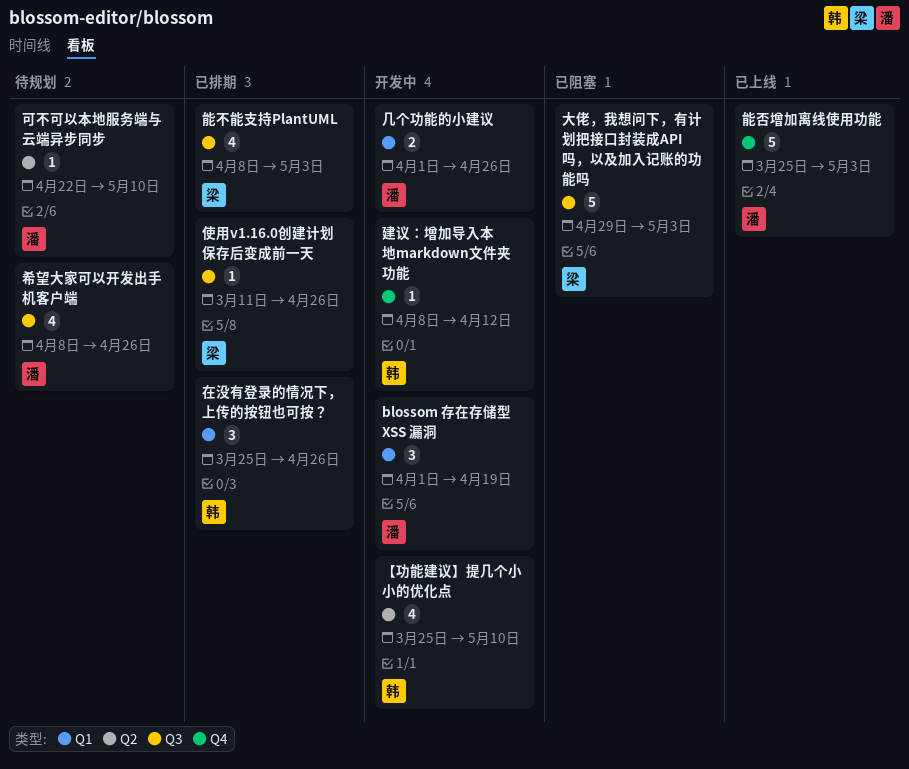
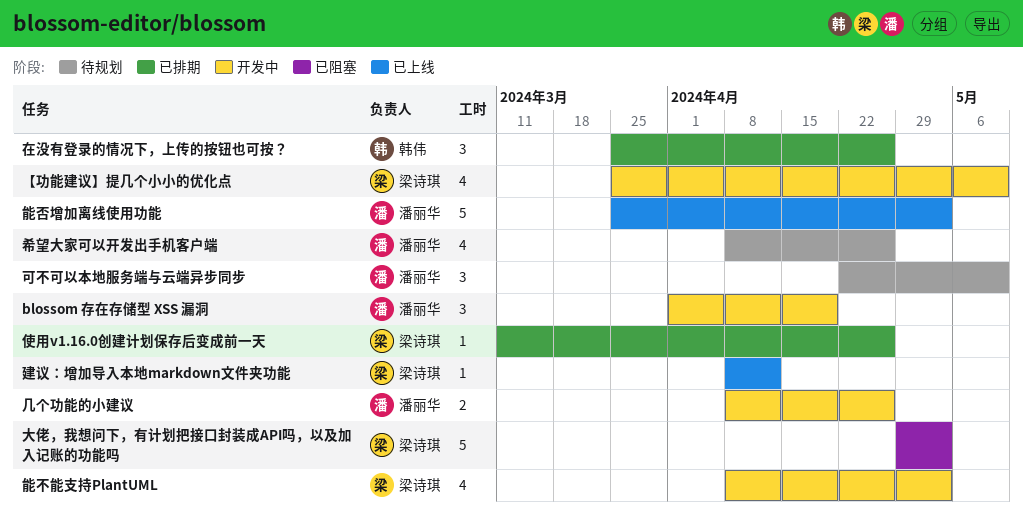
【功能建议】提几个小小的优化点, owner: 韩伟 -> 梁诗琪
几个功能的小建议, start: Apr 1 -> Apr 8
可不可以本地服务端与云端异步同步, estimate: 1 -> 3
建议：增加导入本地markdown文件夹功能, status: 开发中 -> 已上线
建议：增加导入本地markdown文件夹功能, owner: 韩伟 -> 梁诗琪
能不能支持PlantUML, status: 已排期 -> 开发中

